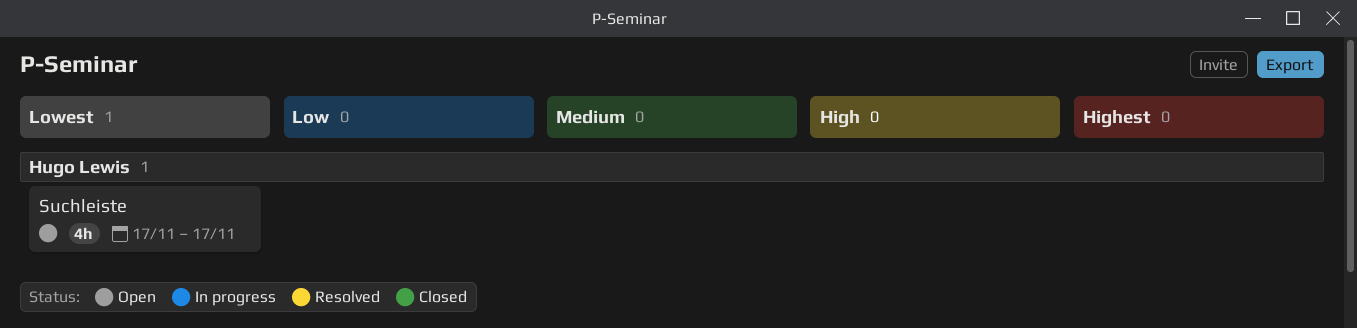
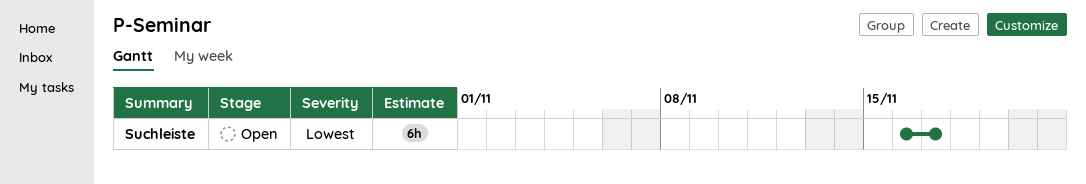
Suchleiste, estimate: 4h -> 6h
Suchleiste, start: Nov 17 -> Nov 16

